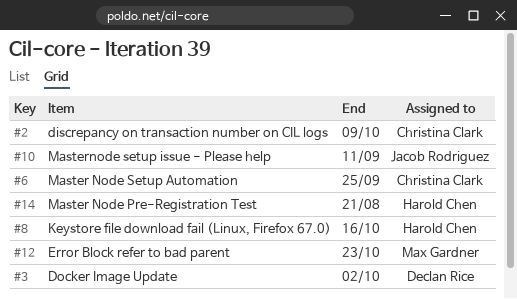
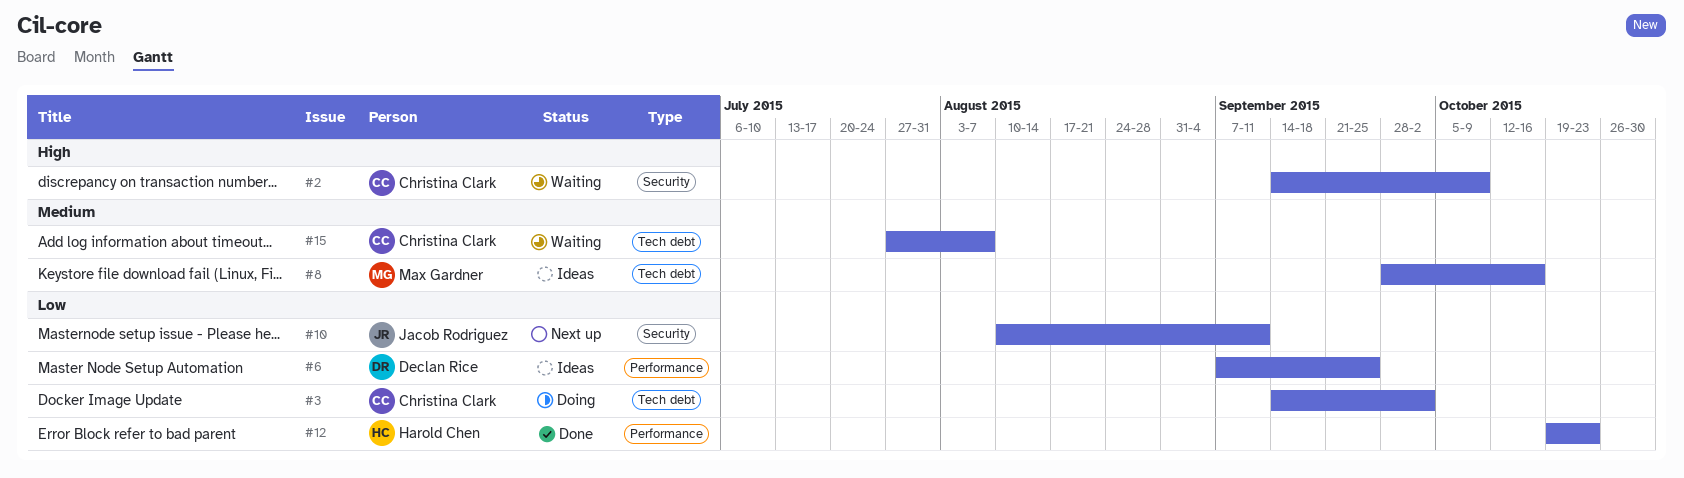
#3, owner: Declan Rice -> Christina Clark
#6, owner: Christina Clark -> Declan Rice
#8, owner: Harold Chen -> Max Gardner
#12, owner: Max Gardner -> Harold Chen
#14: present -> none
#15: none -> present

